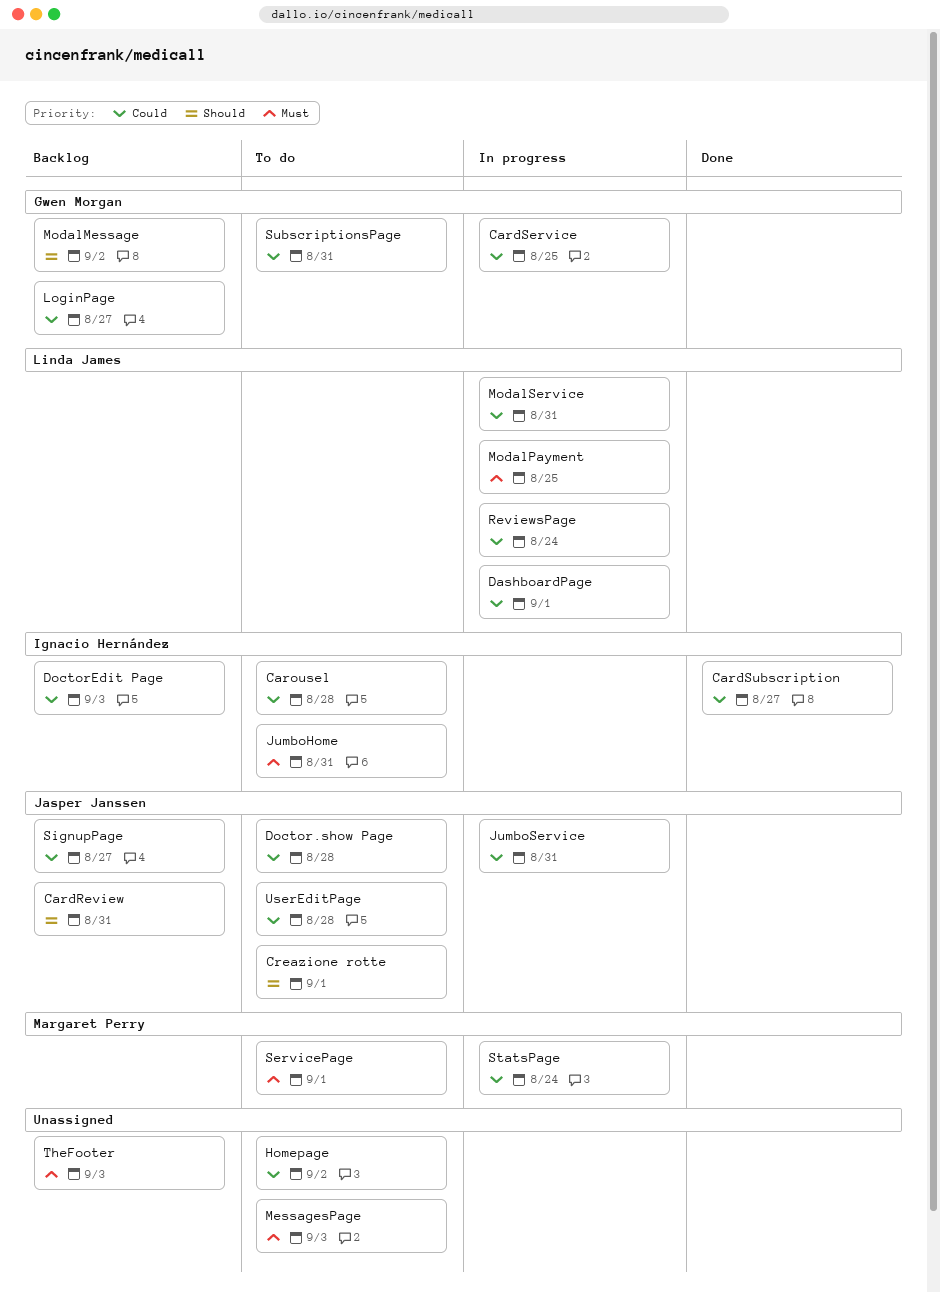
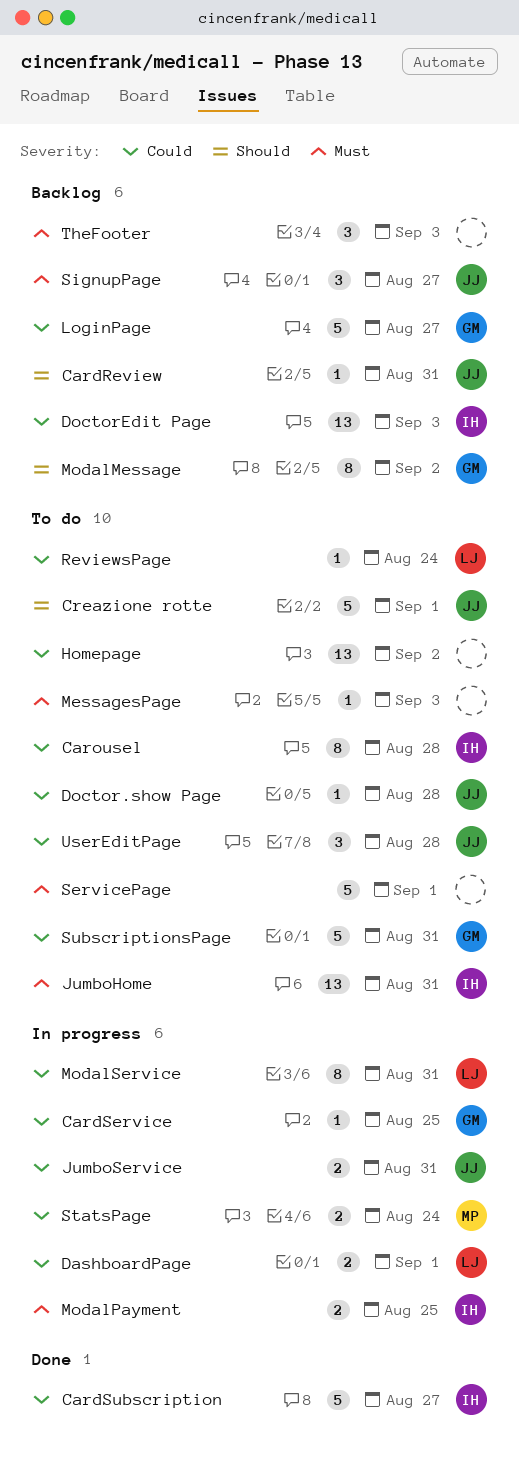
ModalPayment, owner: Linda James -> Ignacio Hernández
ReviewsPage, status: In progress -> To do
ServicePage, owner: Margaret Perry -> none
SignupPage, priority: Could -> Must

